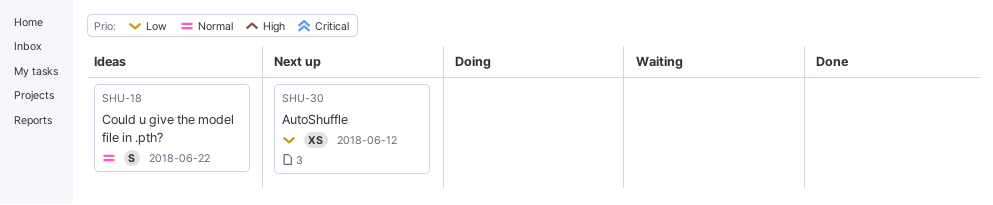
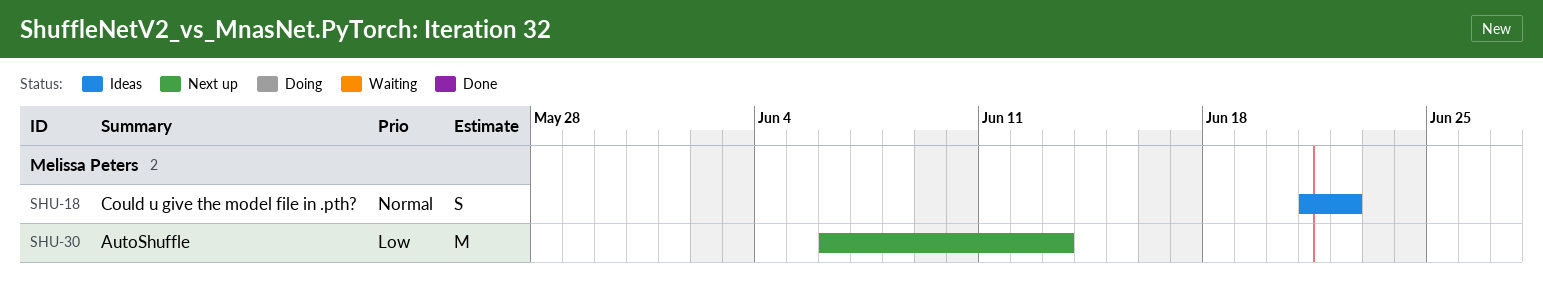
SHU-30, estimate: XS -> M
SHU-30, due: Jun 12 -> Jun 13

